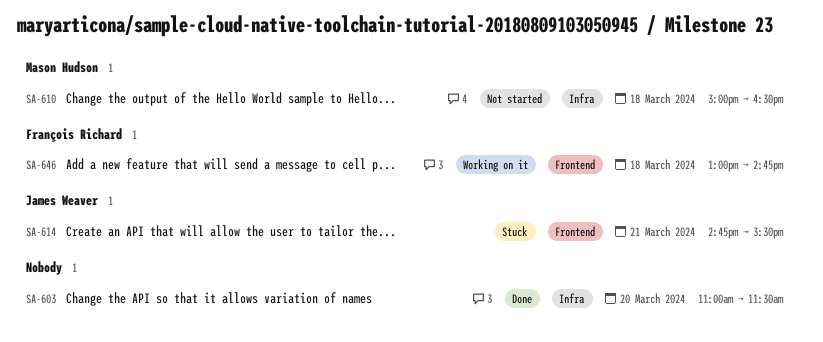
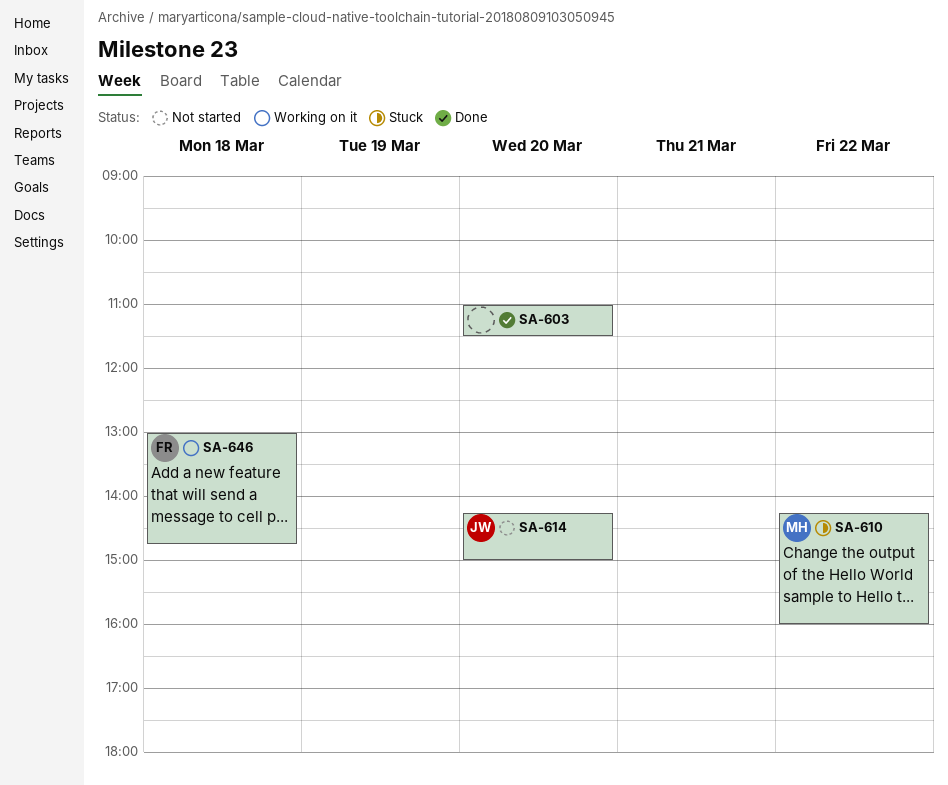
SA-610, status: Not started -> Stuck
SA-610, day: Mar 18 -> Mar 22
SA-610, begins: 15:00 -> 14:15
SA-610, ends: 16:30 -> 16:00
SA-614, status: Stuck -> Not started
SA-614, day: Mar 21 -> Mar 20
SA-614, begins: 14:45 -> 14:15
SA-614, ends: 15:30 -> 15:00

